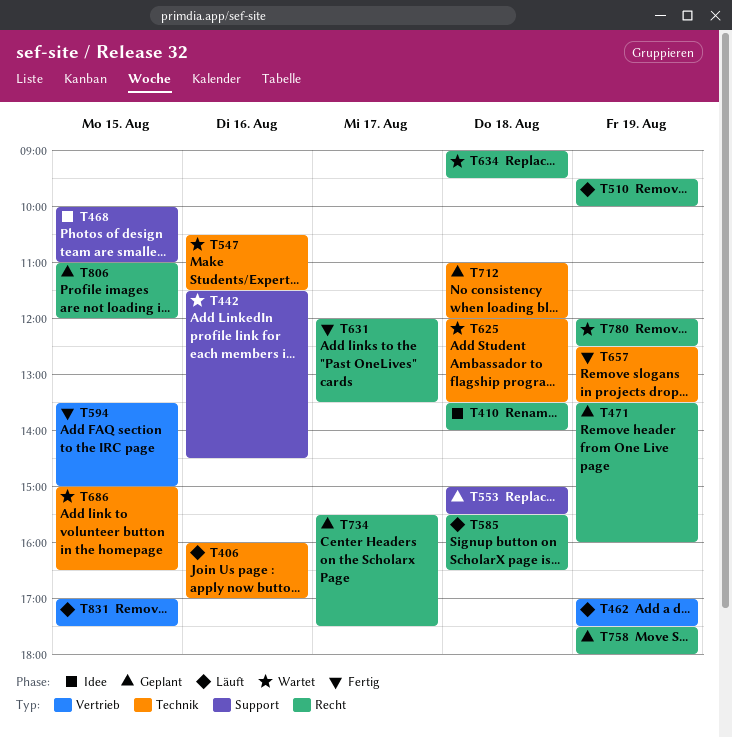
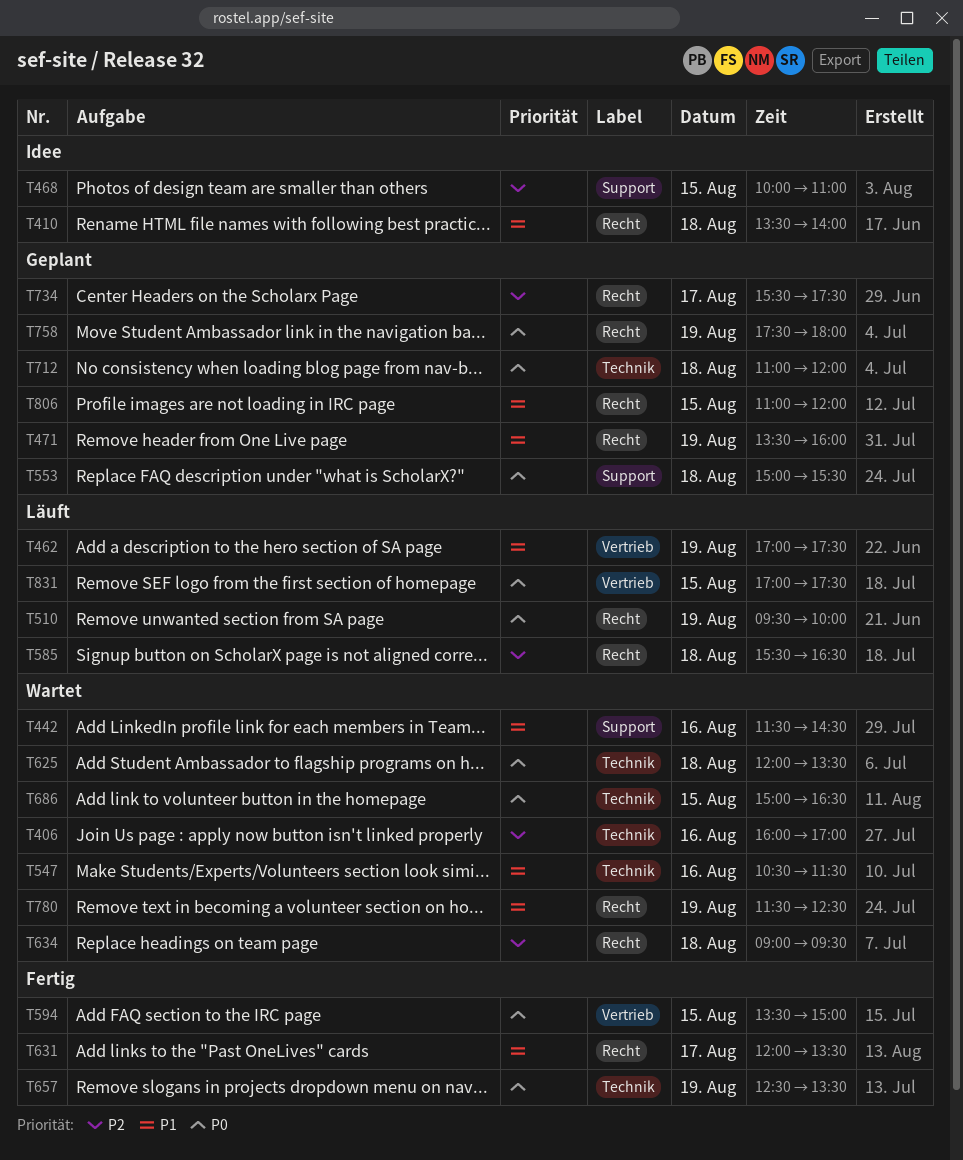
T406, status: Läuft -> Wartet
T780, begins: 12:00 -> 11:30

